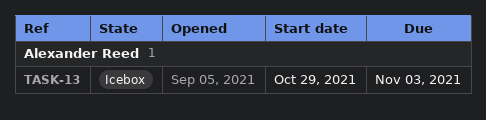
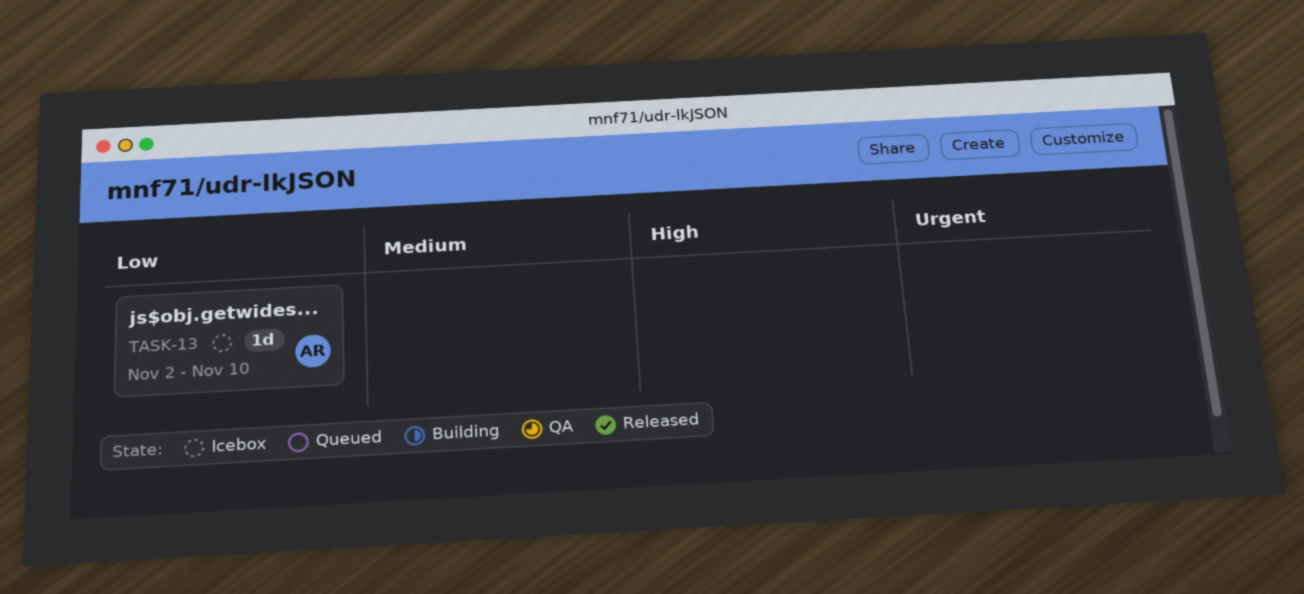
TASK-13, start: Oct 29 -> Nov 2
TASK-13, due: Nov 3 -> Nov 10

